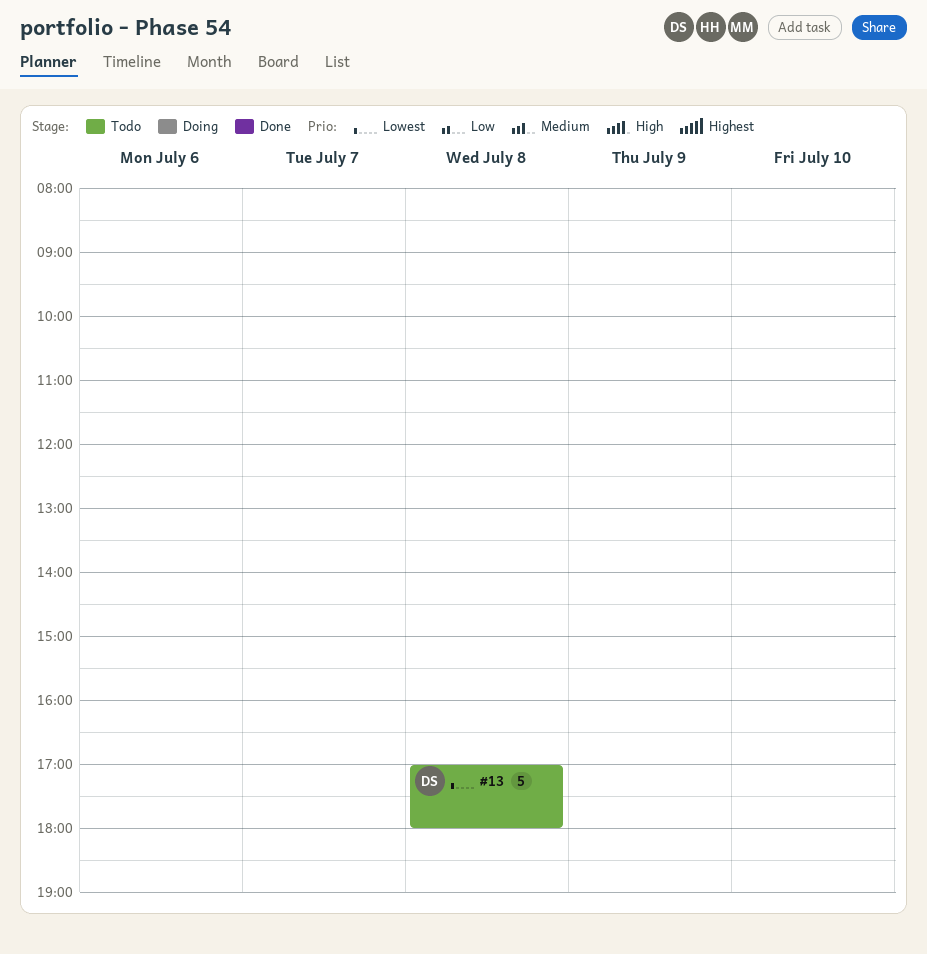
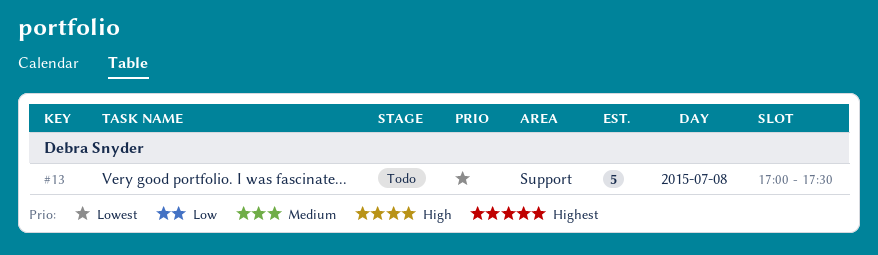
#13, ends: 18:00 -> 17:30

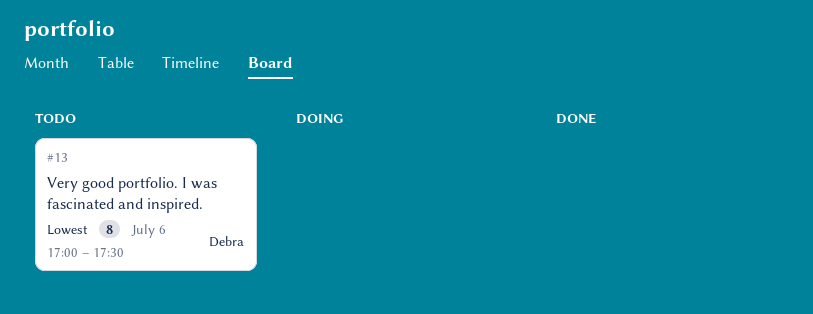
#13, estimate: 5 -> 8
#13, day: Jul 8 -> Jul 6

